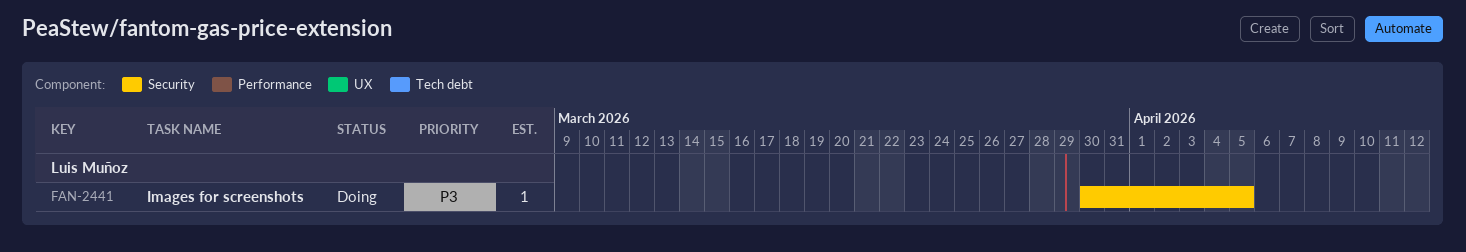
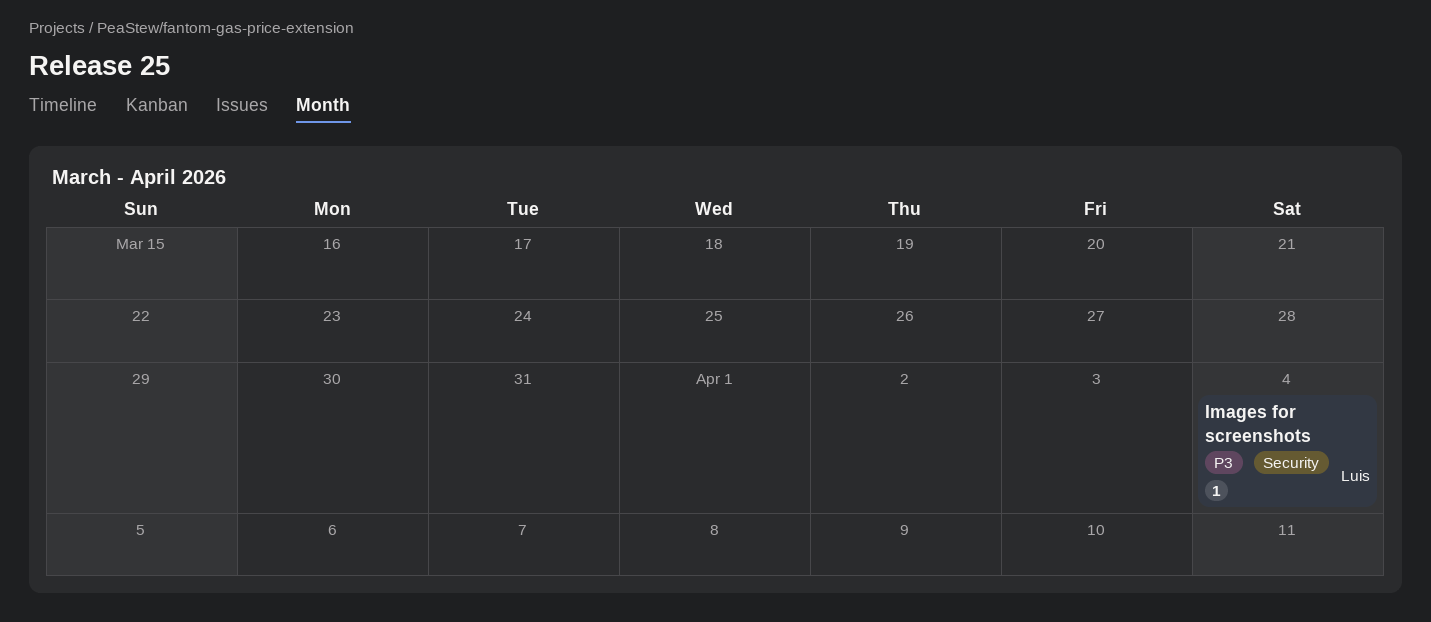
Images for screenshots, due: Apr 5 -> Apr 4

